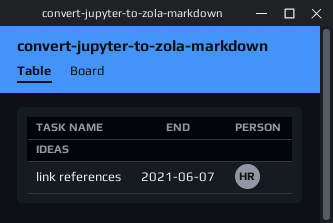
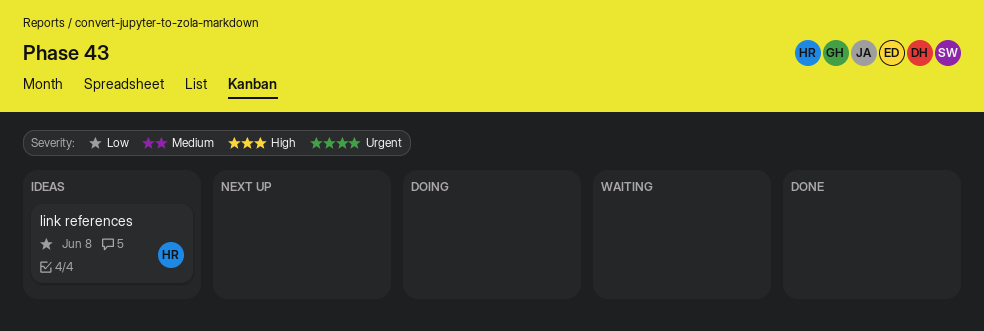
link references, due: Jun 7 -> Jun 8

